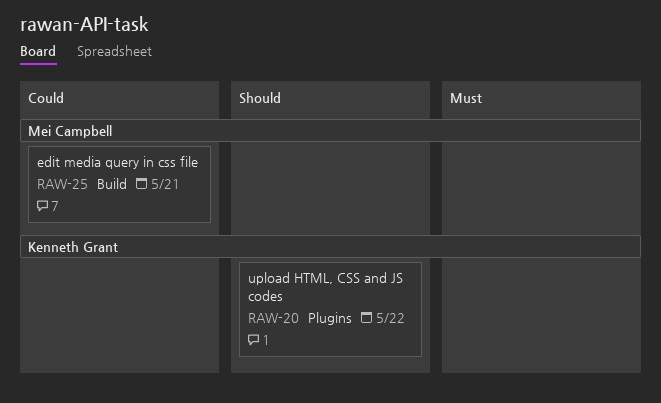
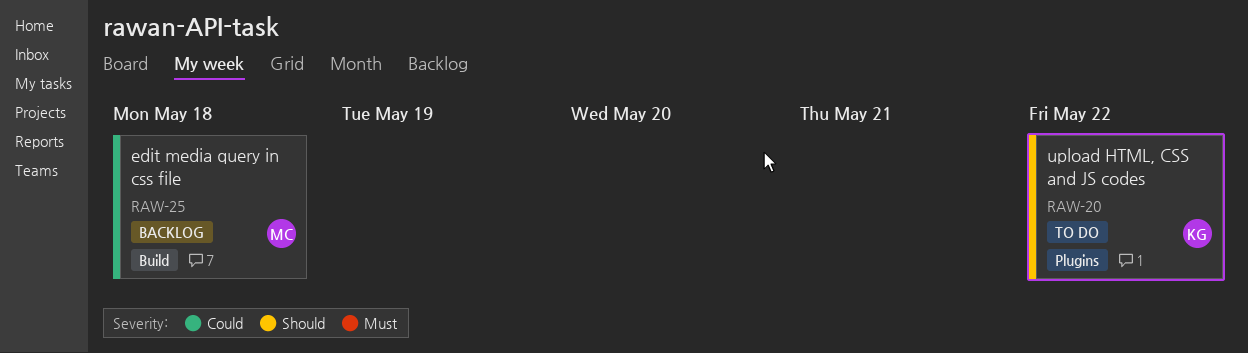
RAW-25, due: May 21 -> May 18

